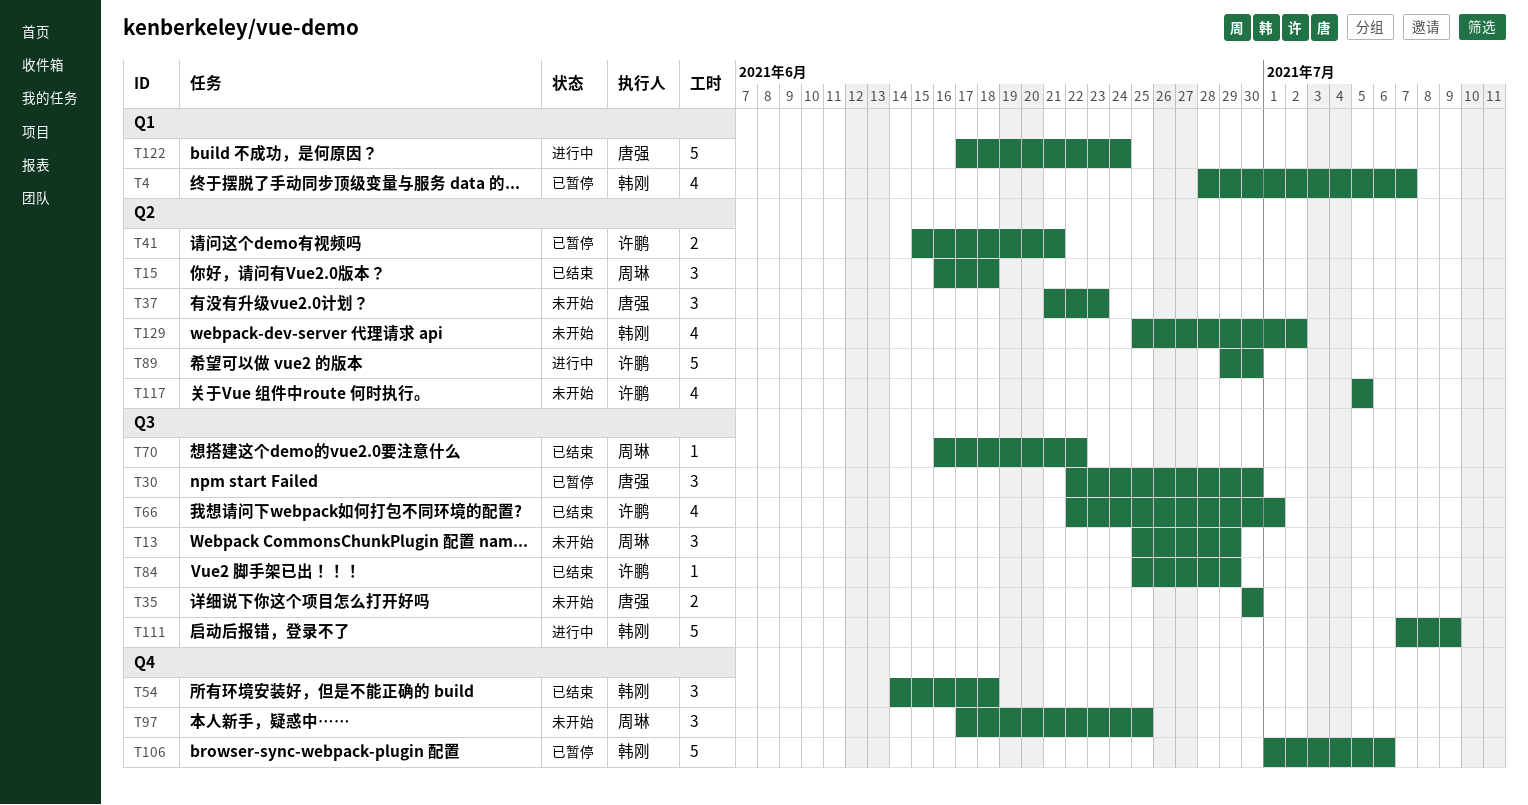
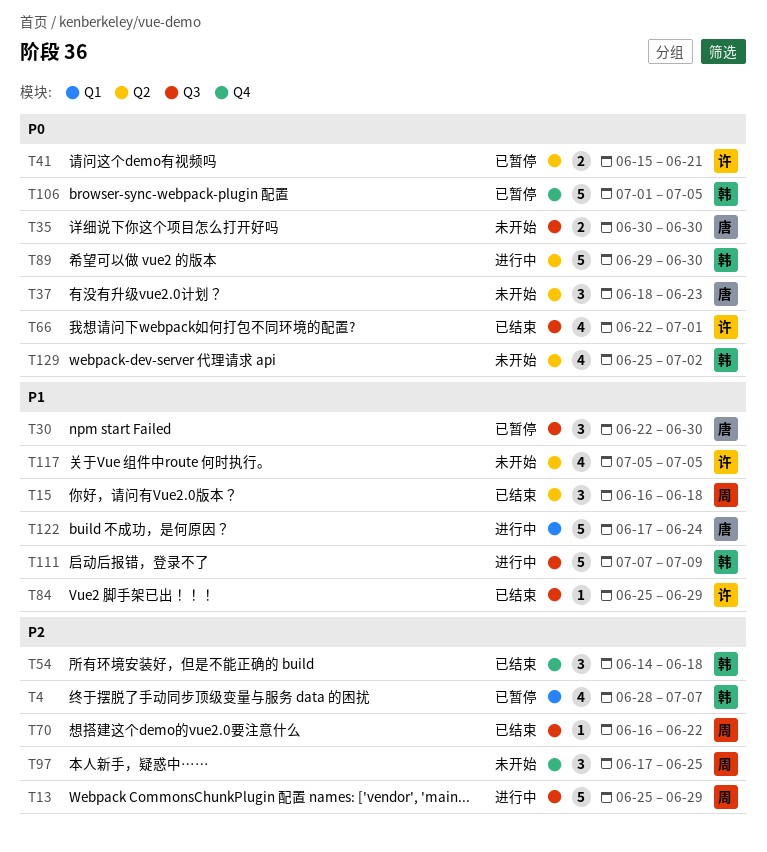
T13, status: 未开始 -> 进行中
T13, estimate: 3 -> 5
T37, start: Jun 21 -> Jun 18
T89, owner: 许鹏 -> 韩刚
T106, due: Jul 6 -> Jul 5

